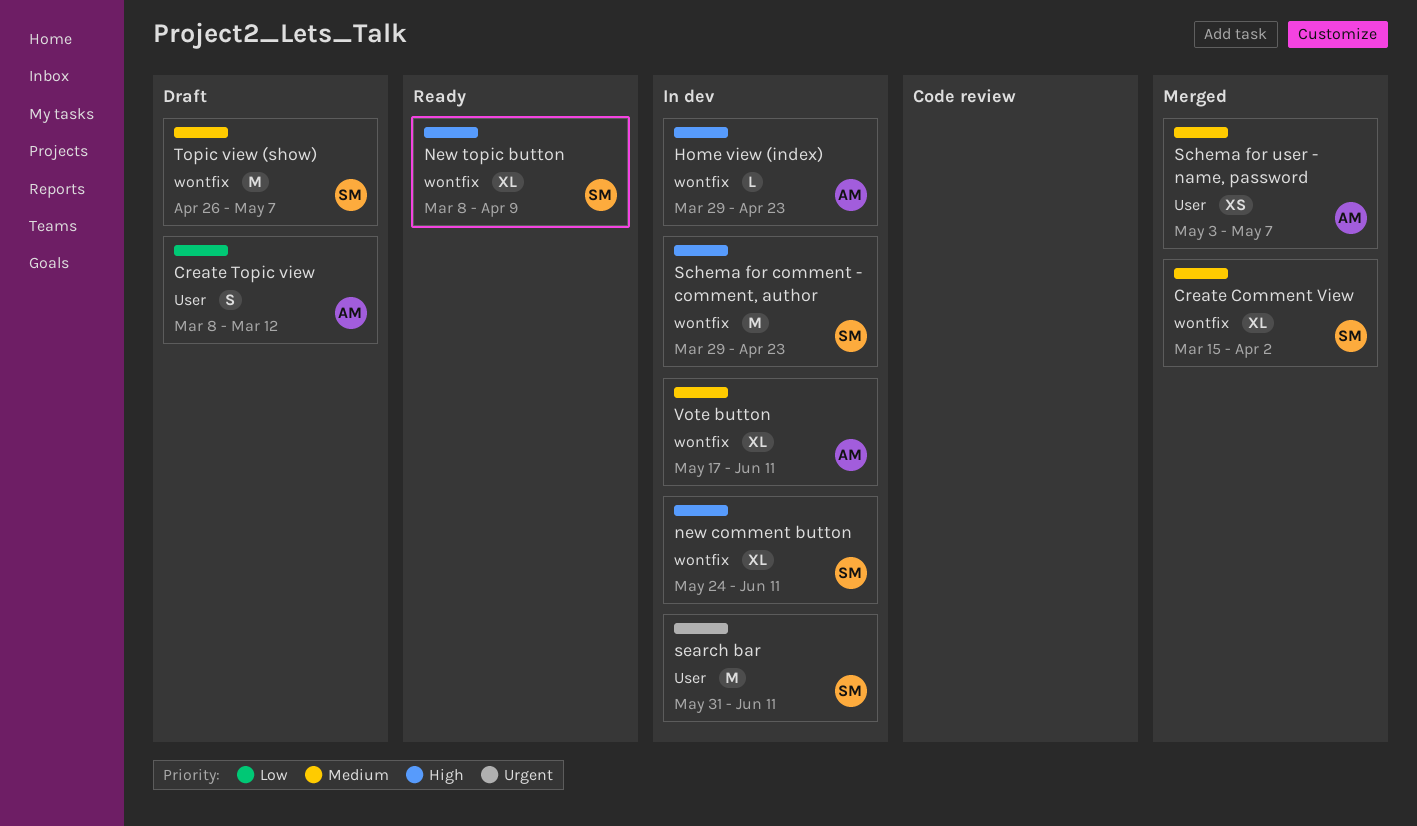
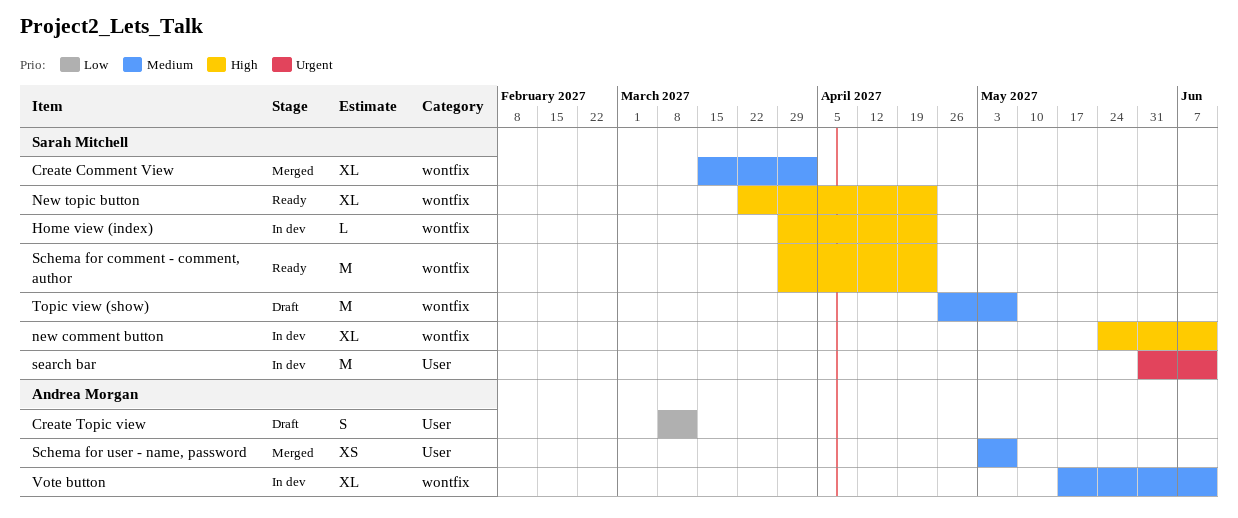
Home view (index), owner: Andrea Morgan -> Sarah Mitchell
New topic button, start: Mar 8 -> Mar 22
New topic button, due: Apr 9 -> Apr 23
Schema for comment - comment, author, status: In dev -> Ready

